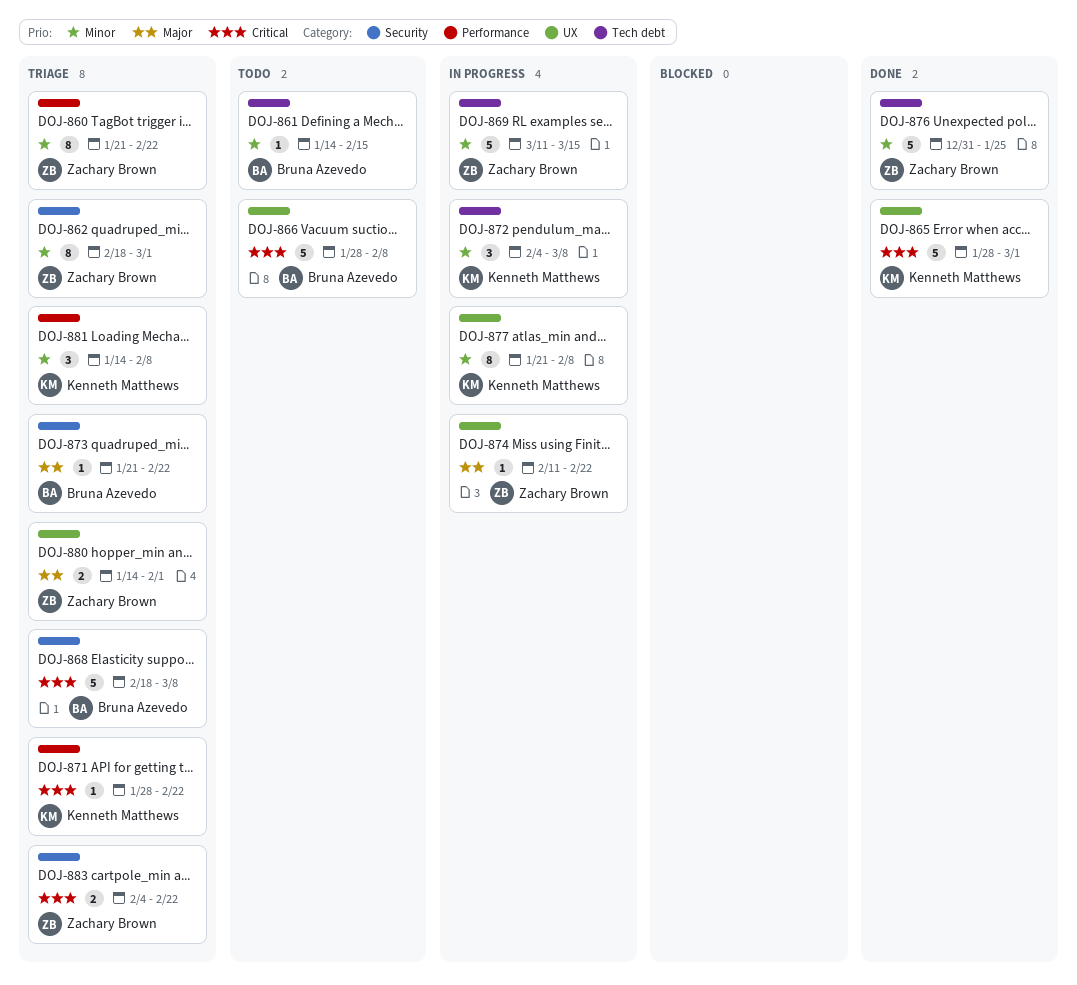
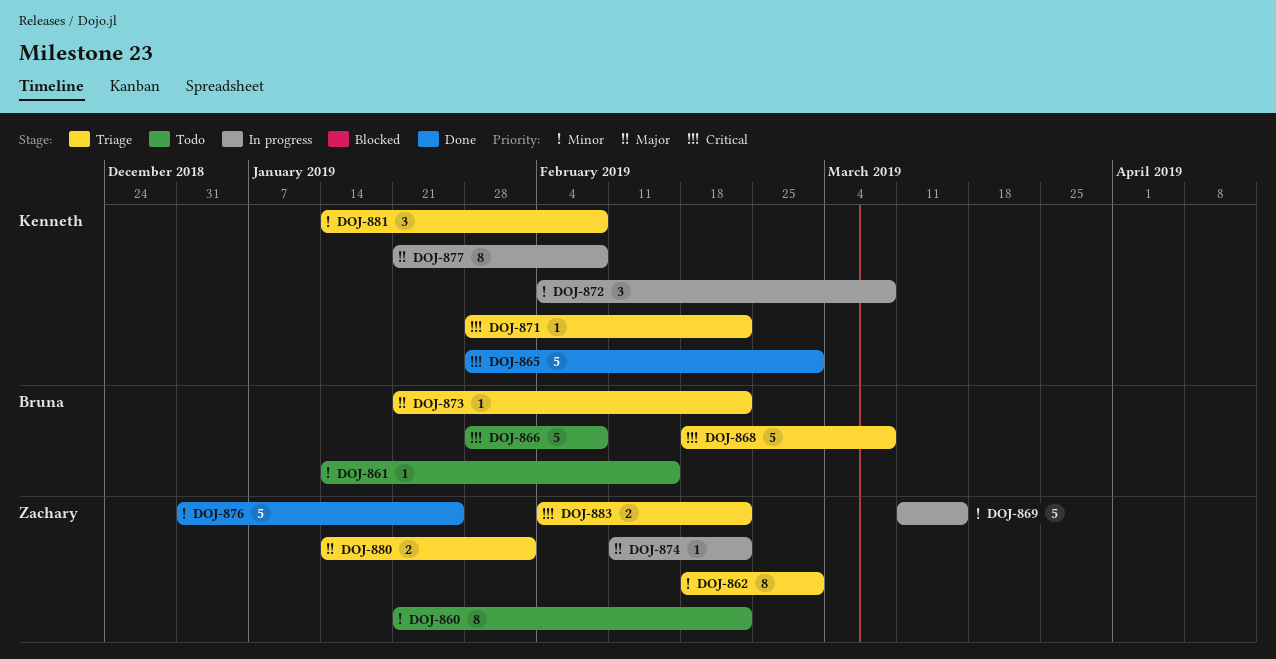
DOJ-860, status: Triage -> Todo
DOJ-877, priority: Minor -> Major

